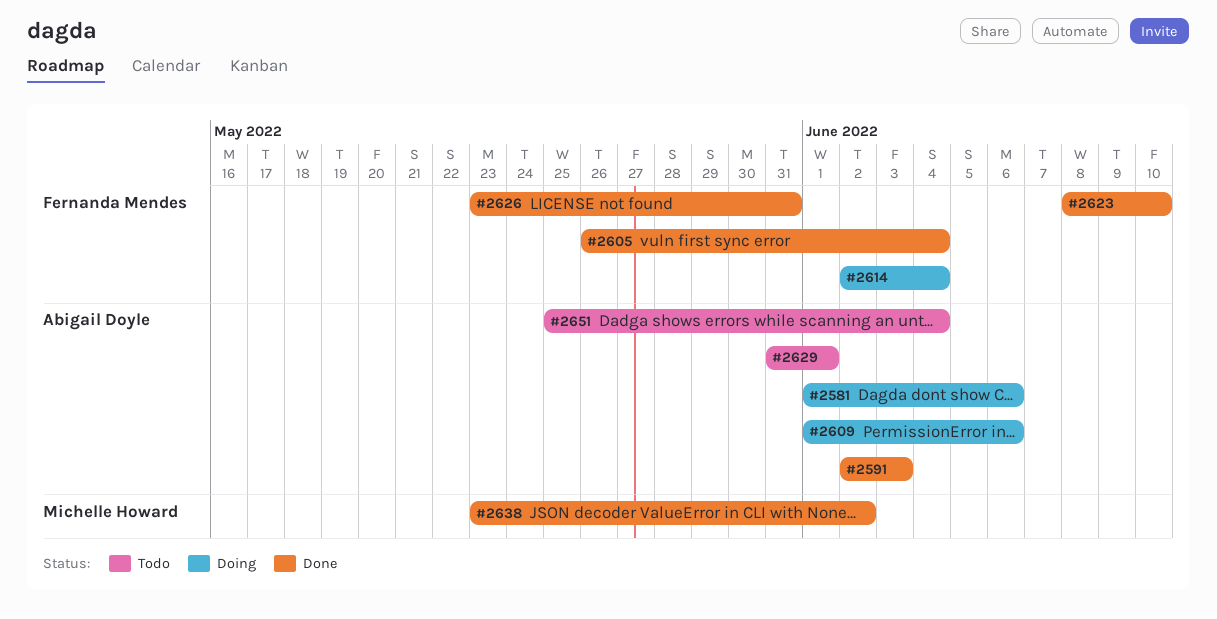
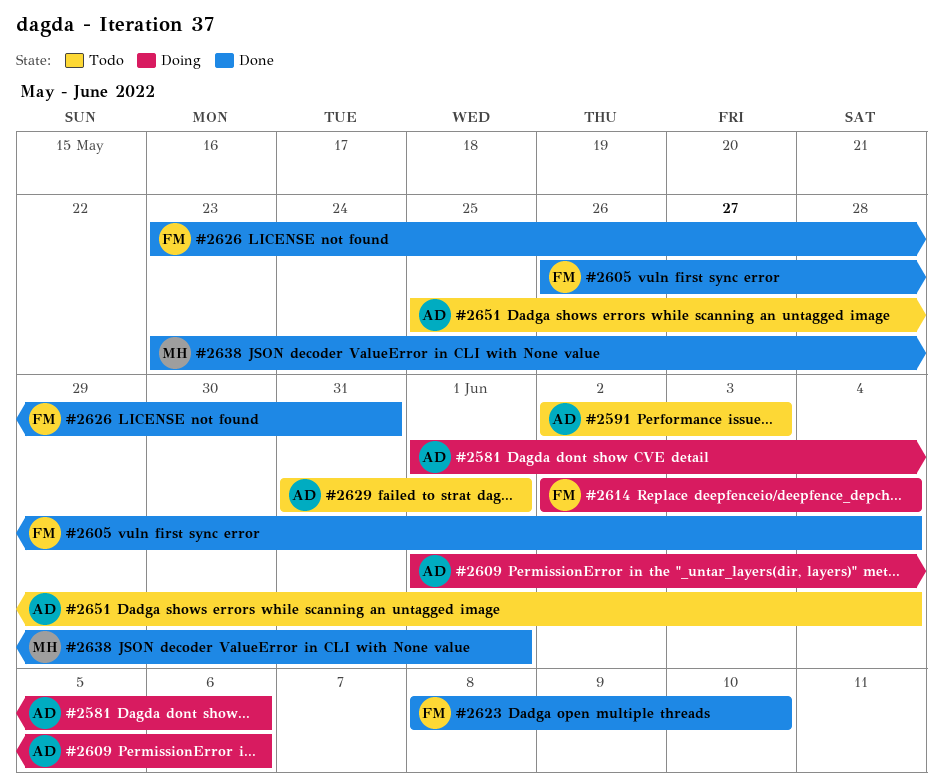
#2591, status: Done -> Todo
#2638, due: Jun 2 -> Jun 1

